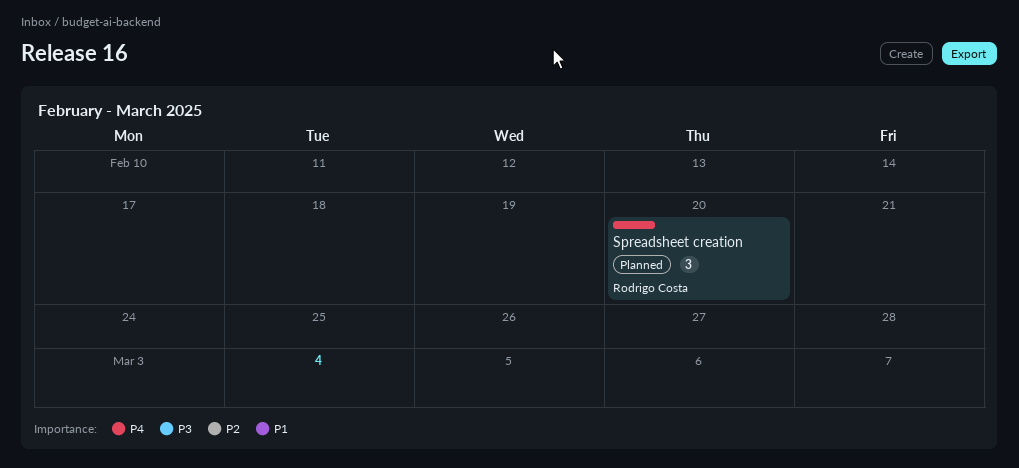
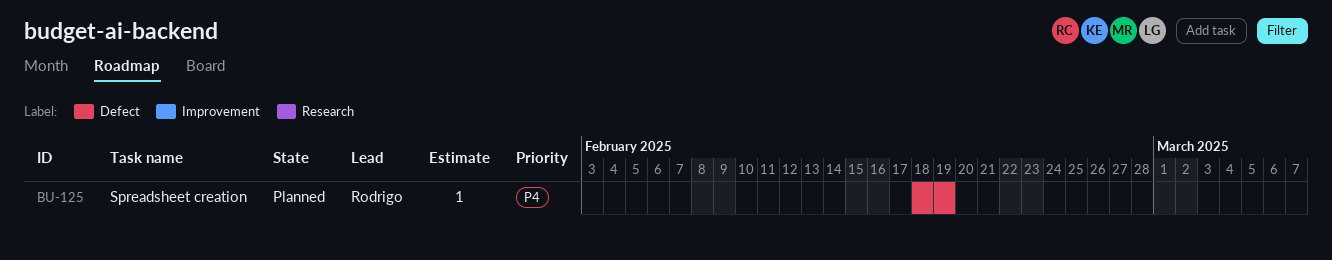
Spreadsheet creation, estimate: 3 -> 1
Spreadsheet creation, due: Feb 20 -> Feb 19

